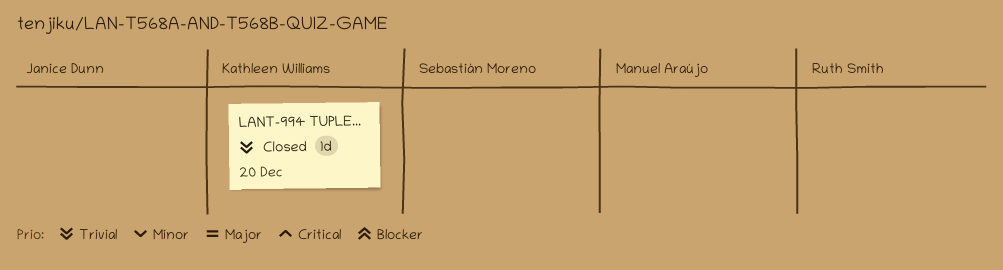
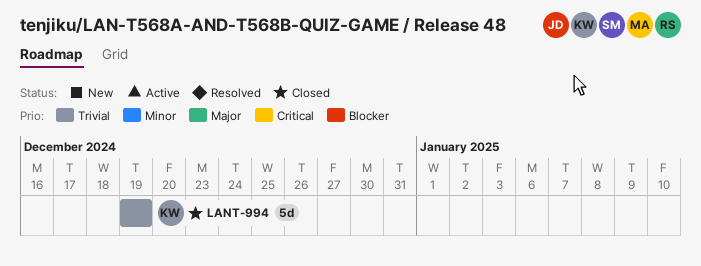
LANT-994, estimate: 1d -> 5d
LANT-994, due: Dec 20 -> Dec 19

